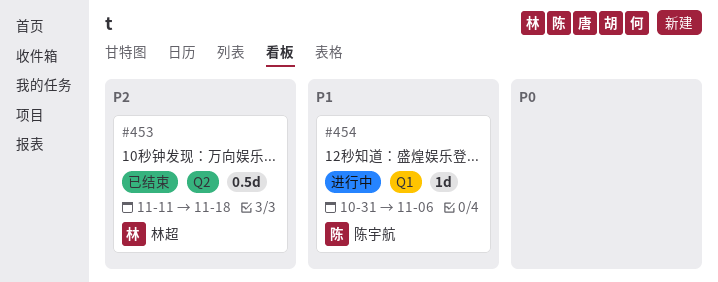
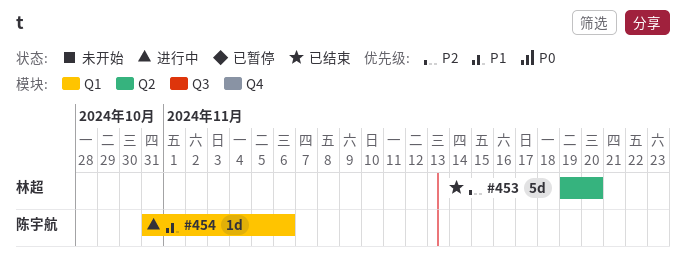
#453, estimate: 0.5d -> 5d
#453, start: Nov 11 -> Nov 19
#453, due: Nov 18 -> Nov 20

